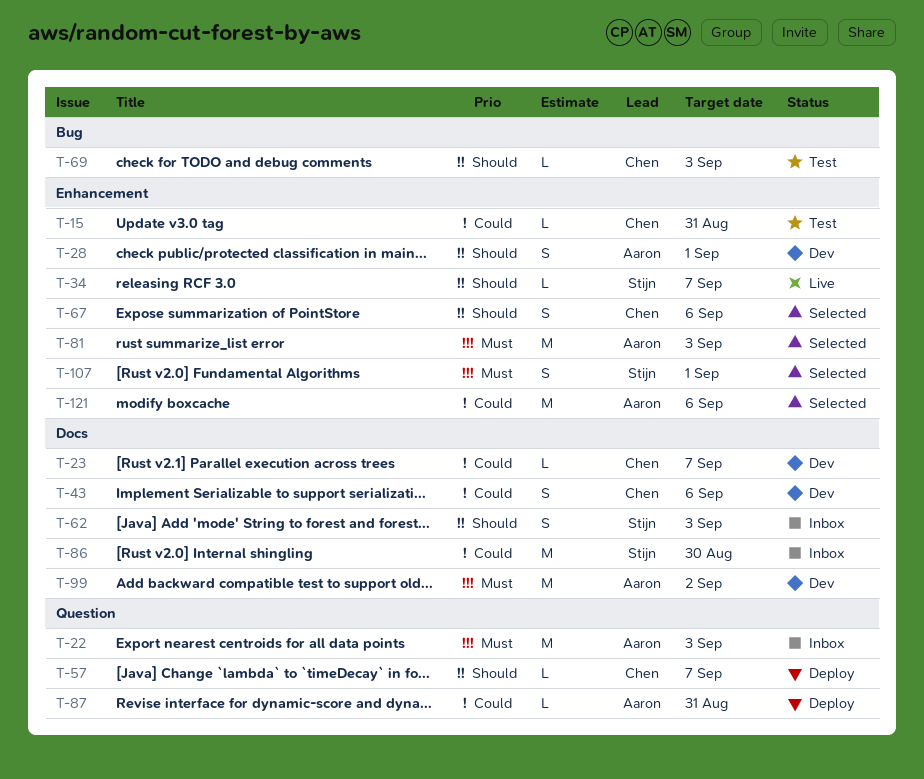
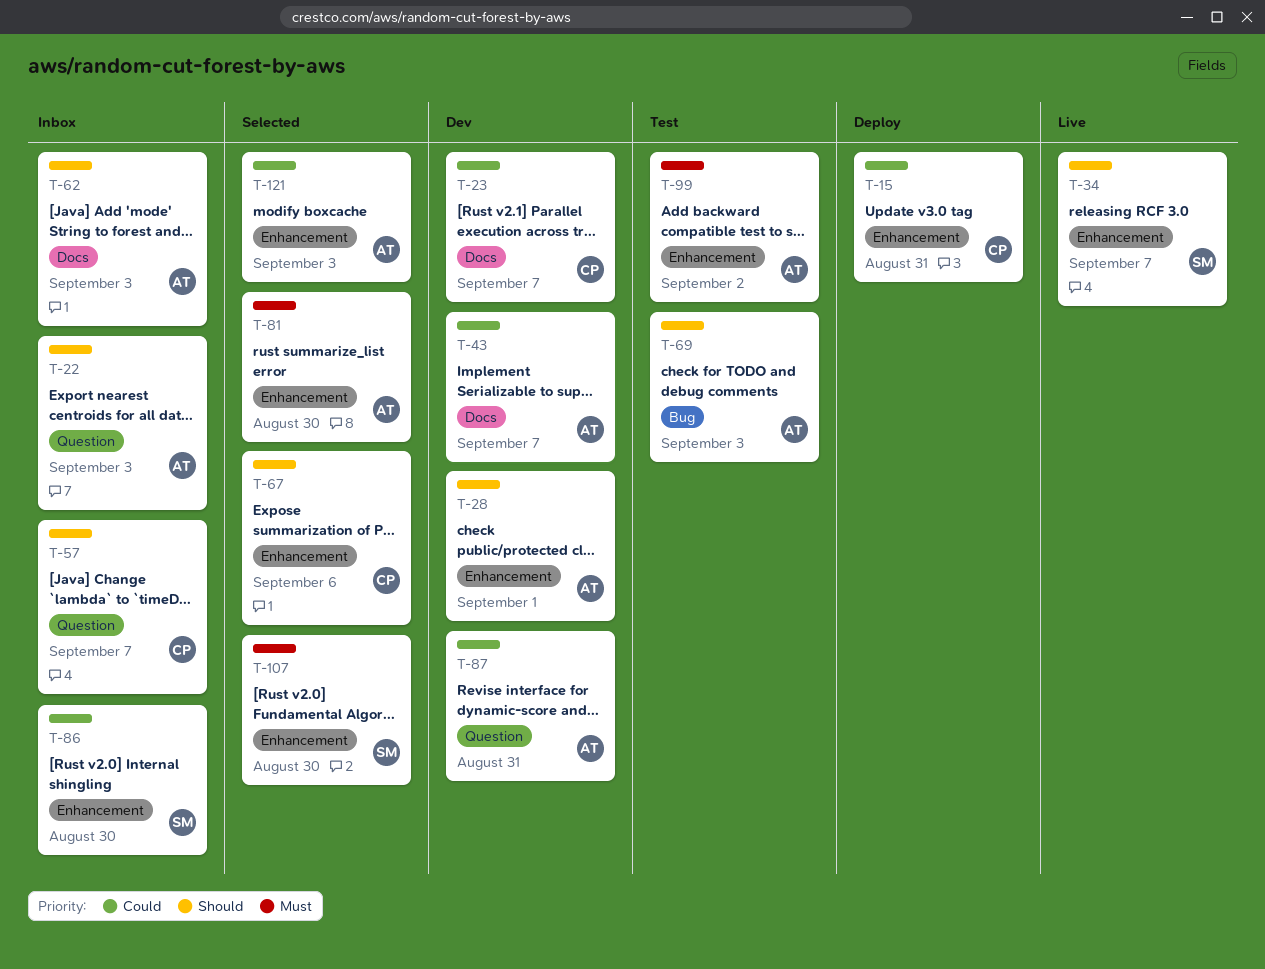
T-15, status: Test -> Deploy
T-22, priority: Must -> Should
T-43, owner: Chen -> Aaron
T-43, due: Sep 6 -> Sep 7
T-57, status: Deploy -> Inbox
T-62, owner: Stijn -> Aaron
T-69, owner: Chen -> Aaron
T-81, due: Sep 3 -> Aug 30
T-86, label: Docs -> Enhancement
T-87, status: Deploy -> Dev
T-99, status: Dev -> Test
T-99, label: Docs -> Enhancement
T-107, due: Sep 1 -> Aug 30
T-121, due: Sep 6 -> Sep 3

